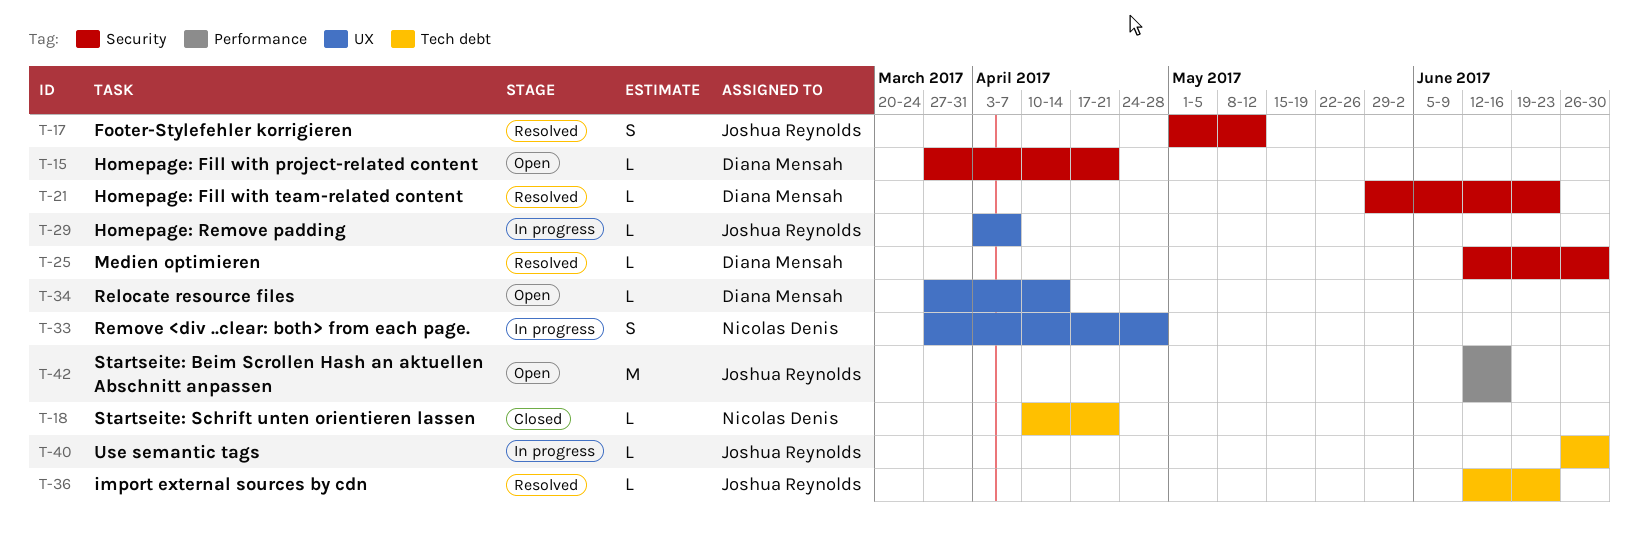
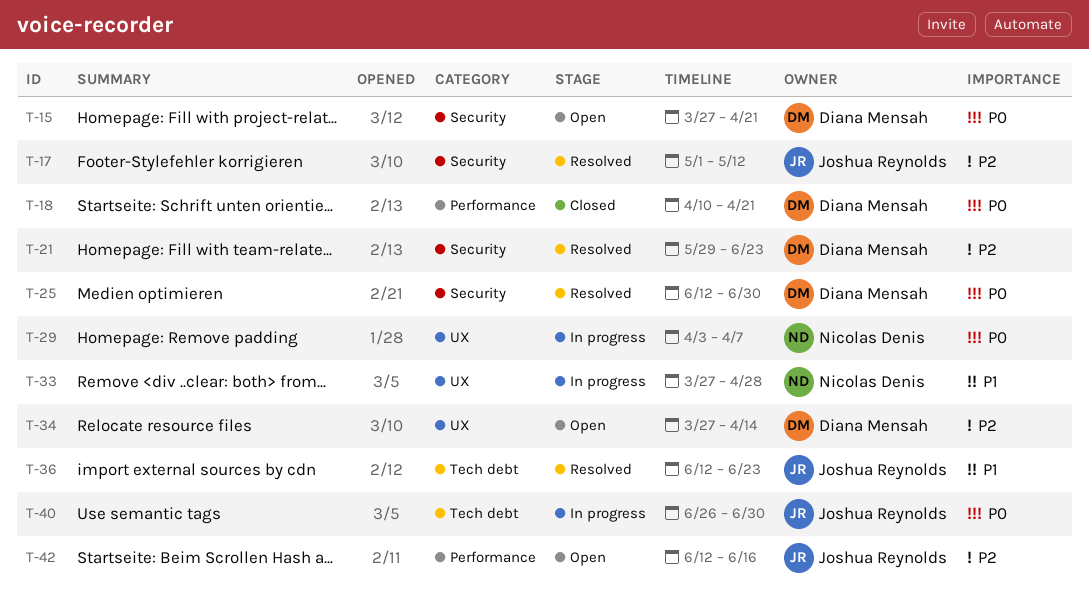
T-18, owner: Nicolas Denis -> Diana Mensah
T-18, label: Tech debt -> Performance
T-29, owner: Joshua Reynolds -> Nicolas Denis

